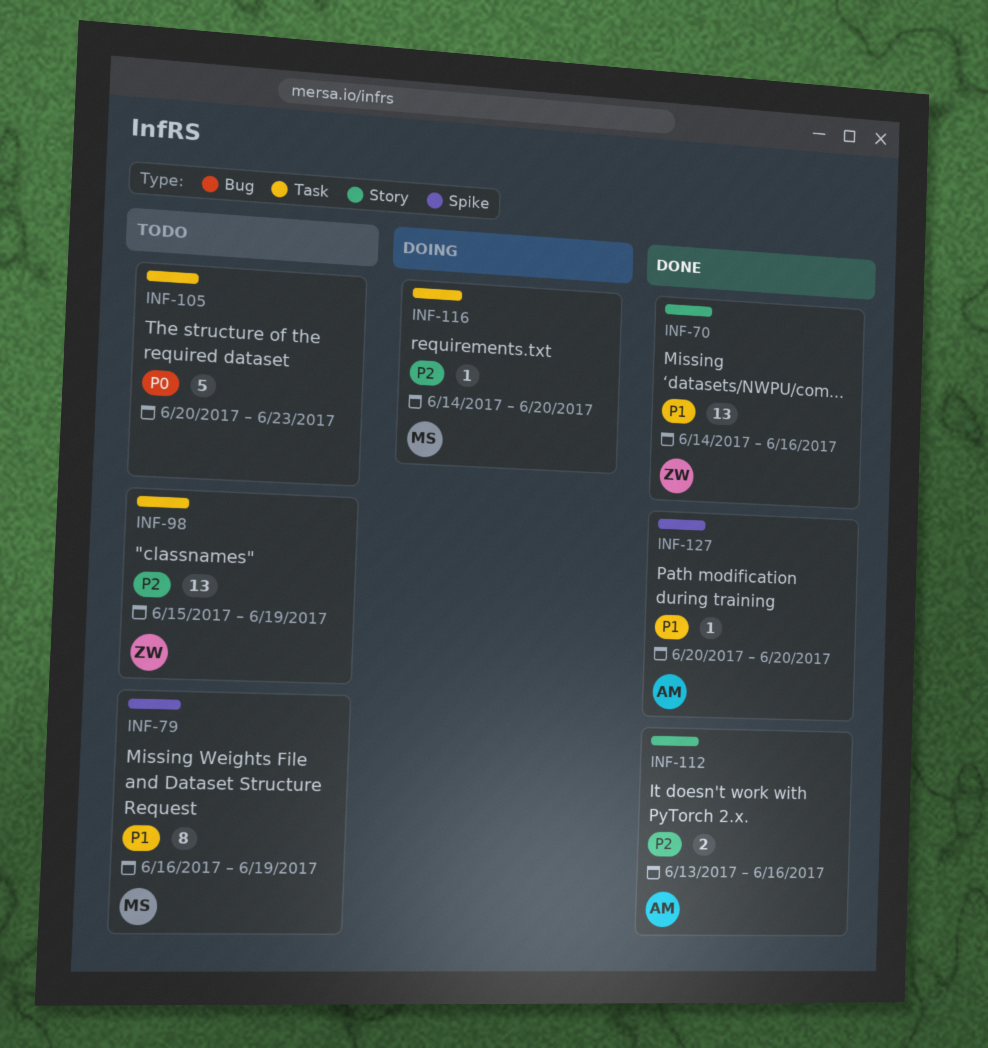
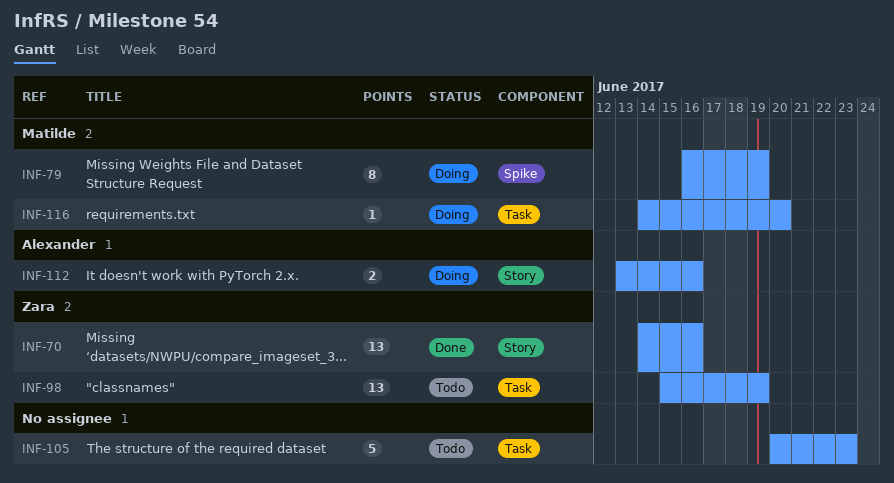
INF-79, status: Todo -> Doing
INF-112, status: Done -> Doing
INF-127: present -> none

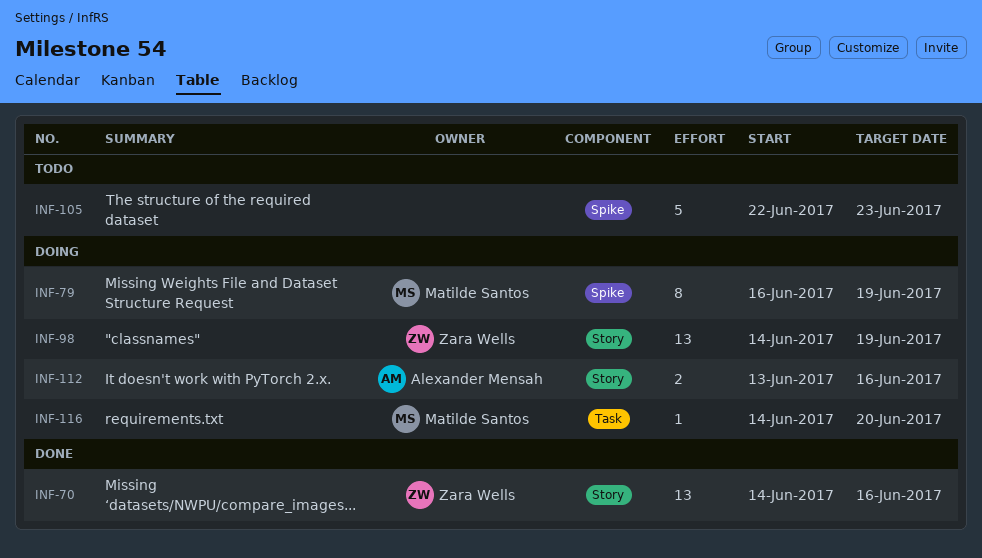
INF-98, status: Todo -> Doing
INF-98, label: Task -> Story
INF-98, start: Jun 15 -> Jun 14
INF-105, label: Task -> Spike
INF-105, start: Jun 20 -> Jun 22

